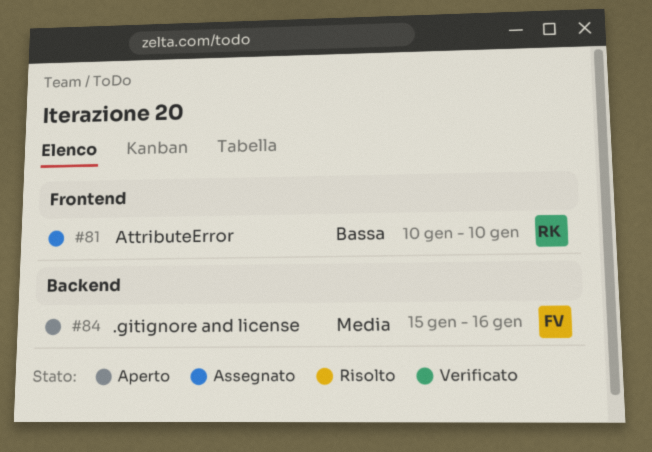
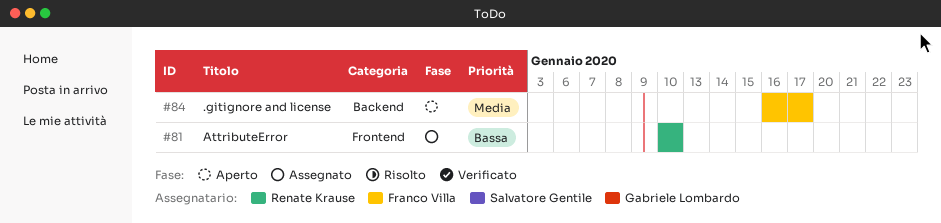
#84, start: Jan 15 -> Jan 16
#84, due: Jan 16 -> Jan 17

